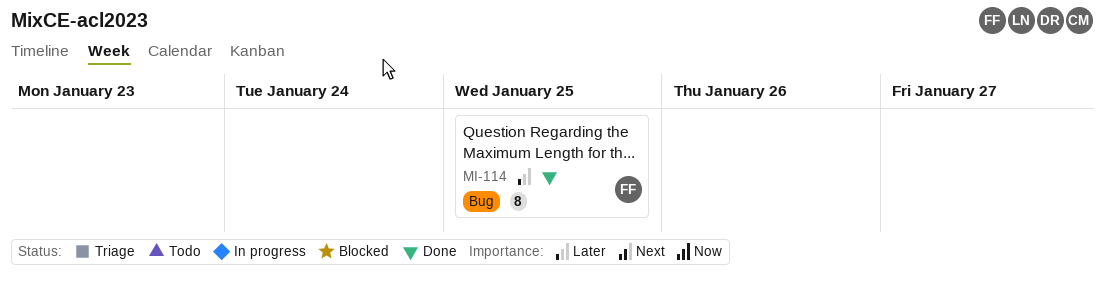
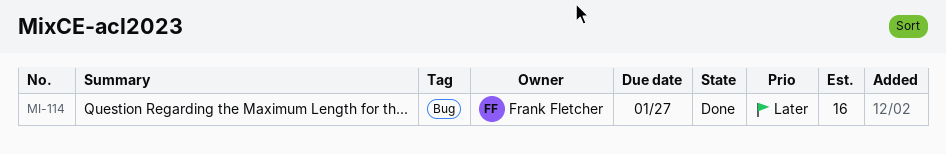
MI-114, estimate: 8 -> 16
MI-114, due: Jan 25 -> Jan 27

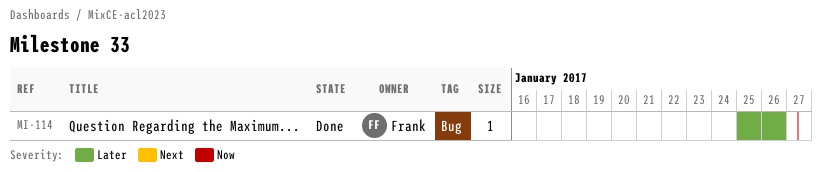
MI-114, estimate: 16 -> 1
MI-114, due: Jan 27 -> Jan 26

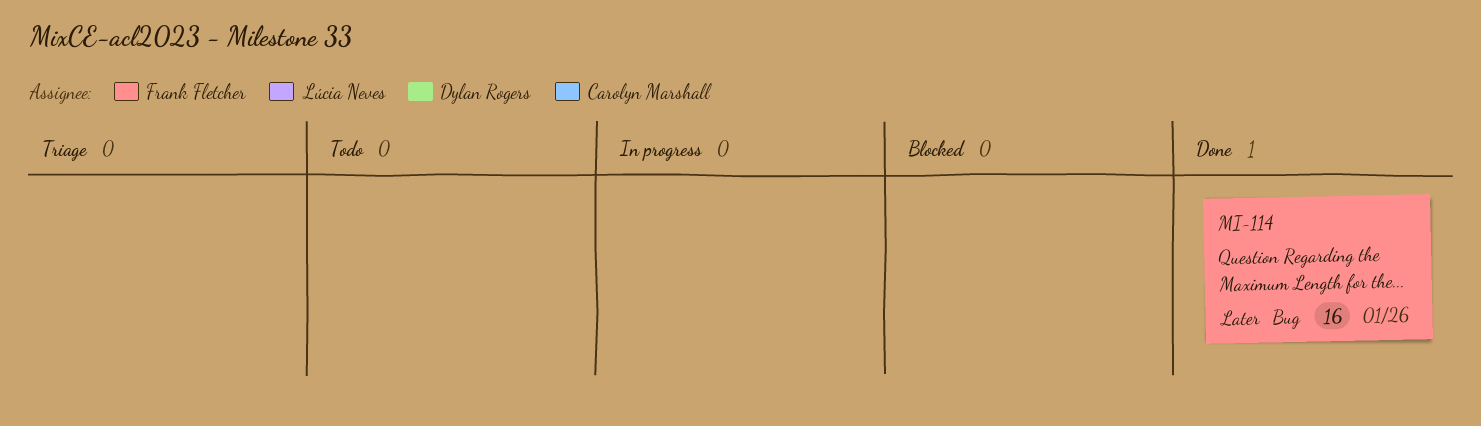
MI-114, estimate: 1 -> 16

